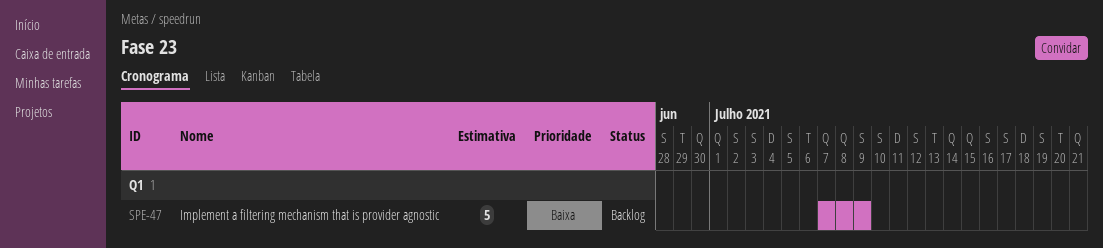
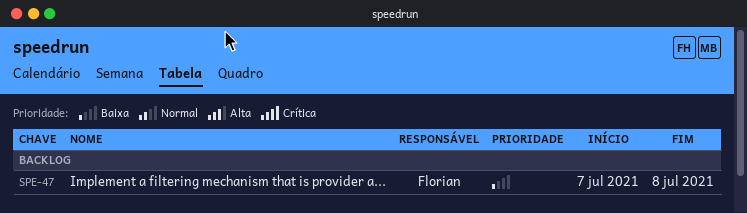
SPE-47, due: Jul 9 -> Jul 8

